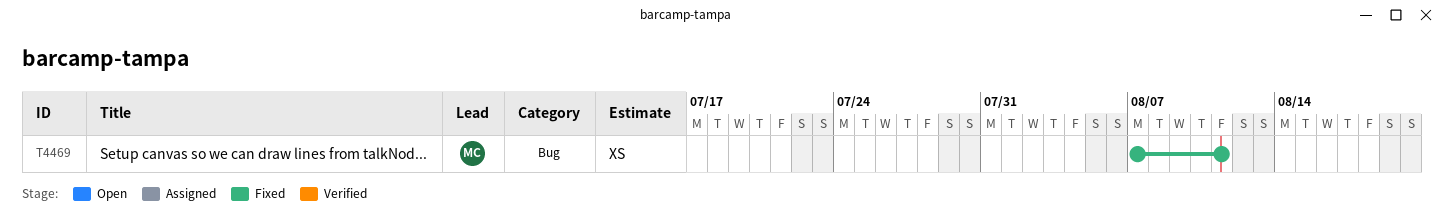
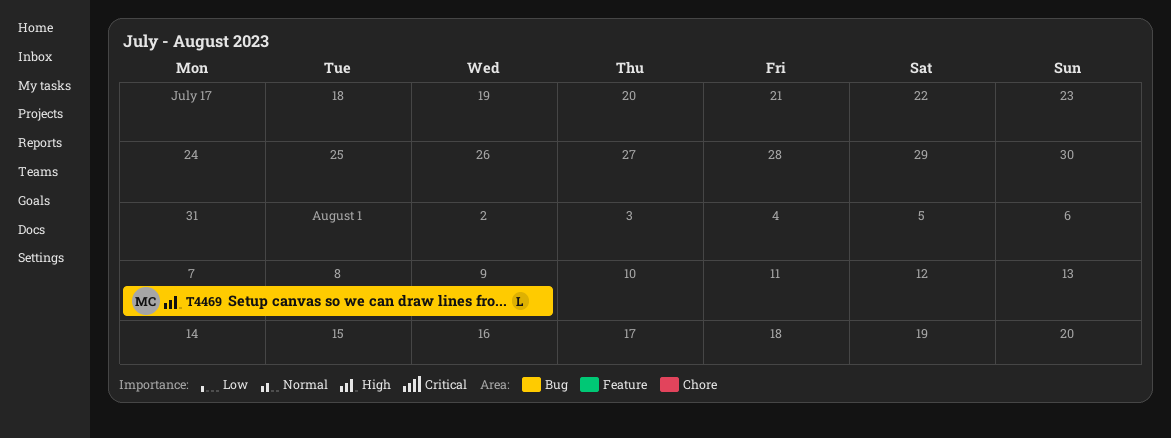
T4469, estimate: XS -> L
T4469, due: Aug 11 -> Aug 9

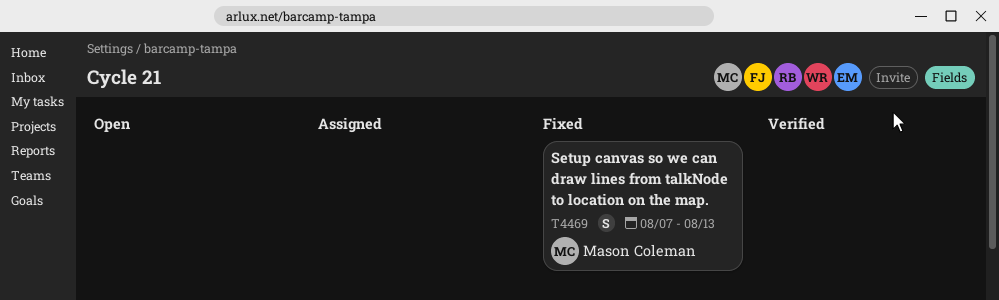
T4469, estimate: L -> S
T4469, due: Aug 9 -> Aug 13

